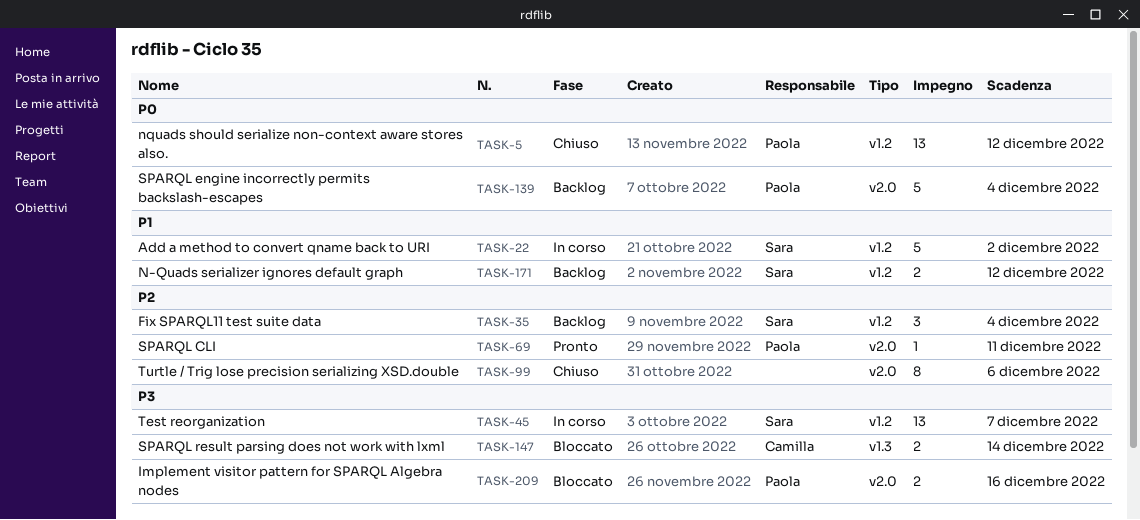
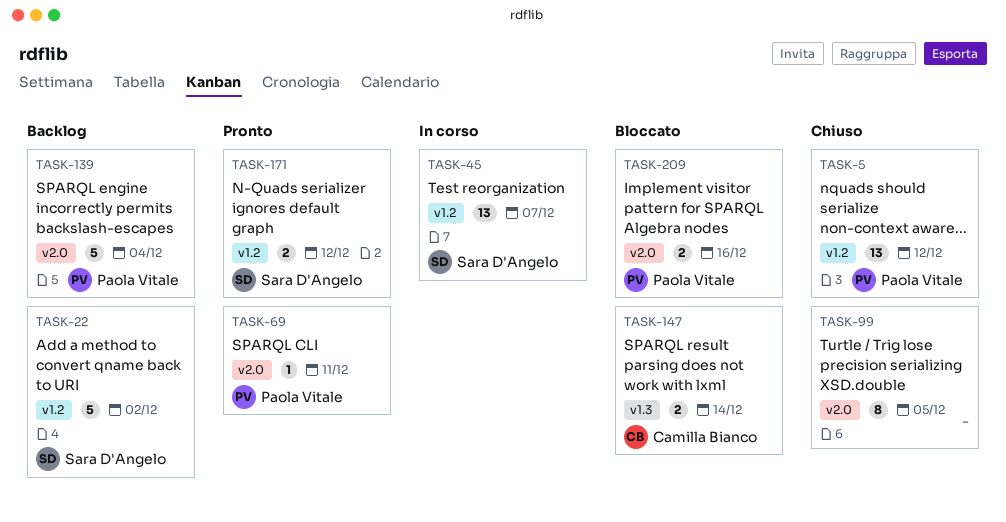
TASK-22, status: In corso -> Backlog
TASK-35: present -> none
TASK-99, due: Dec 6 -> Dec 5
TASK-171, status: Backlog -> Pronto

